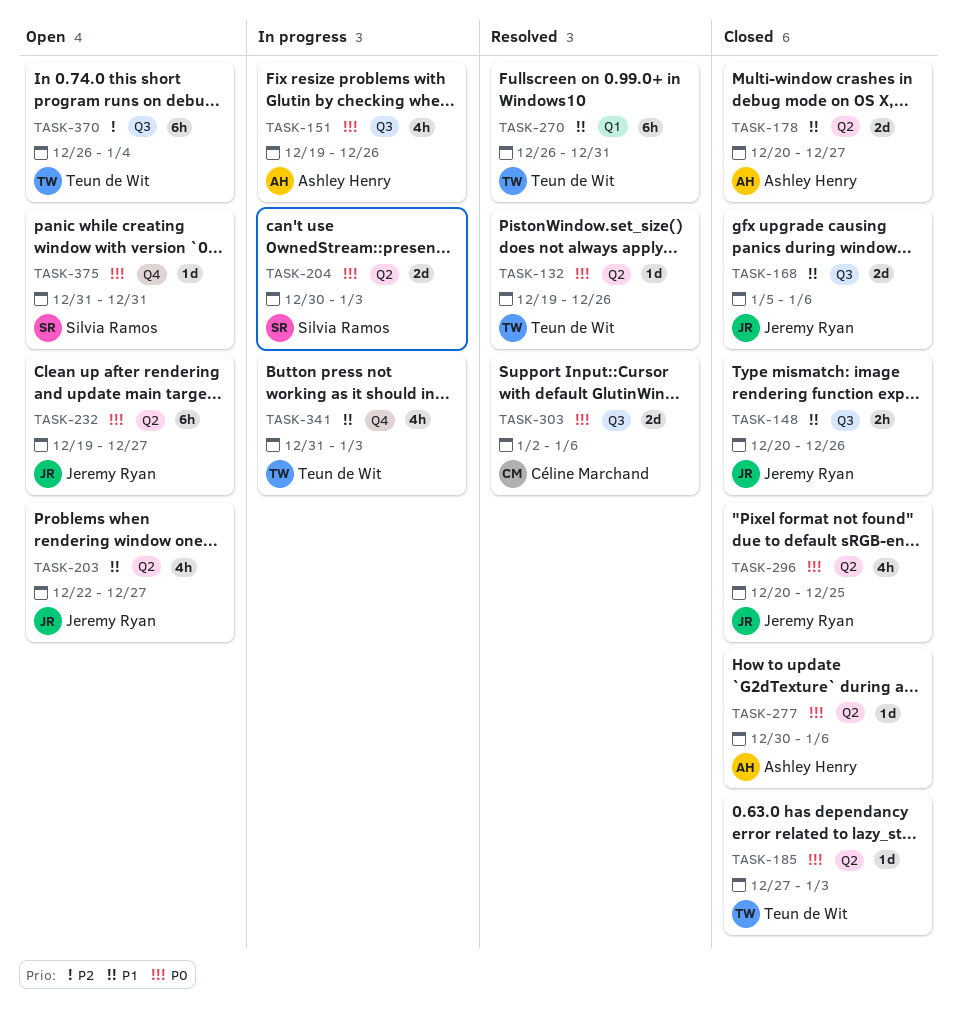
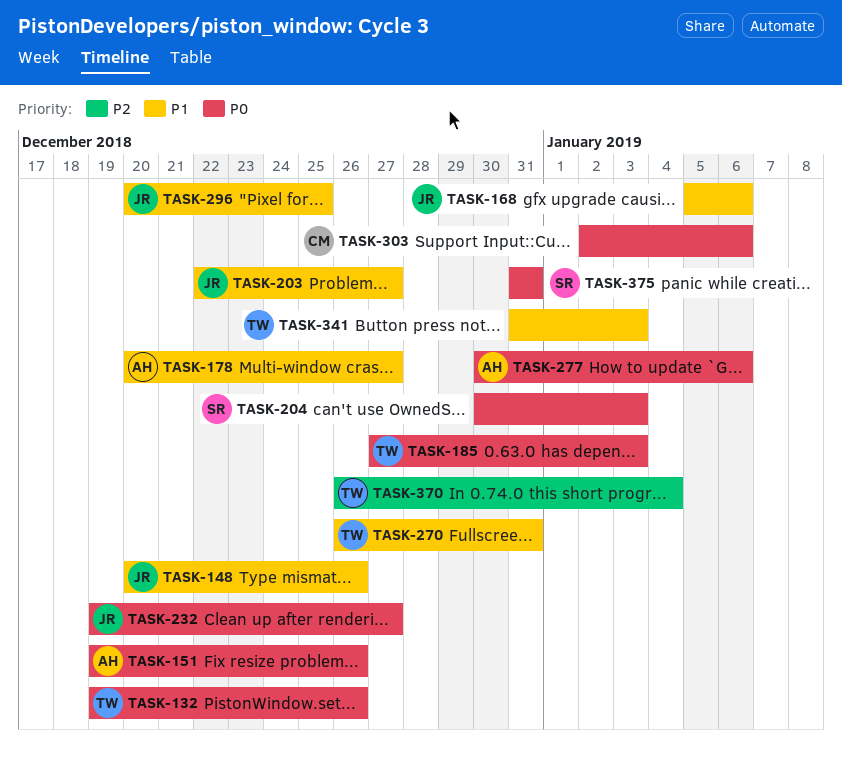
TASK-296, priority: P0 -> P1

